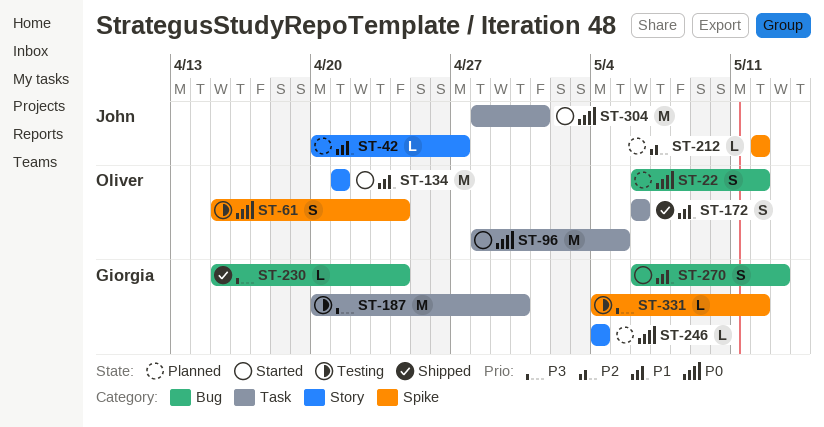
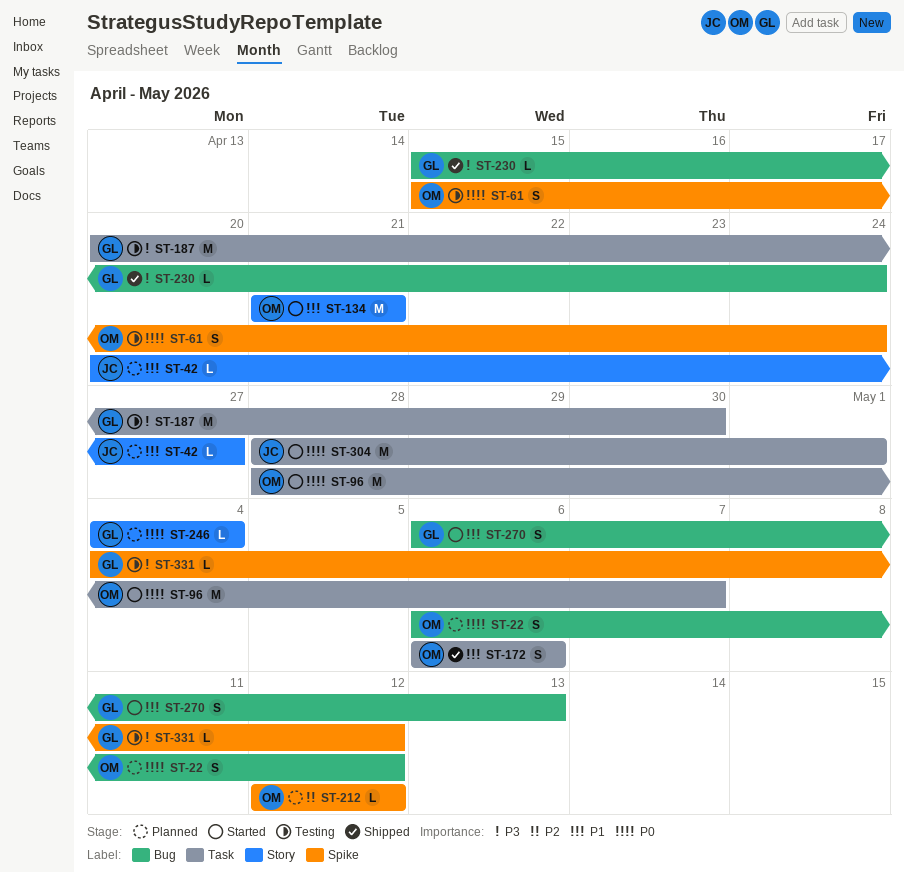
ST-96, due: May 5 -> May 7
ST-212, owner: John -> Oliver

